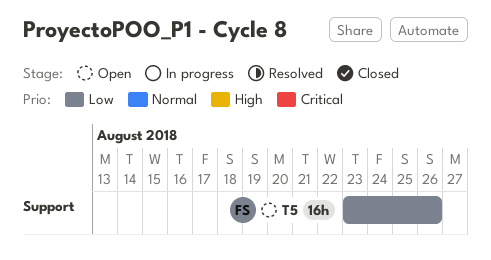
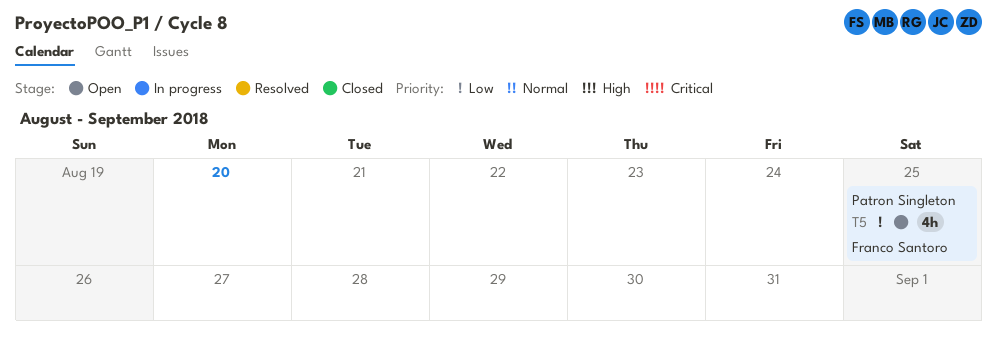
T5, estimate: 16h -> 4h
T5, due: Aug 26 -> Aug 25

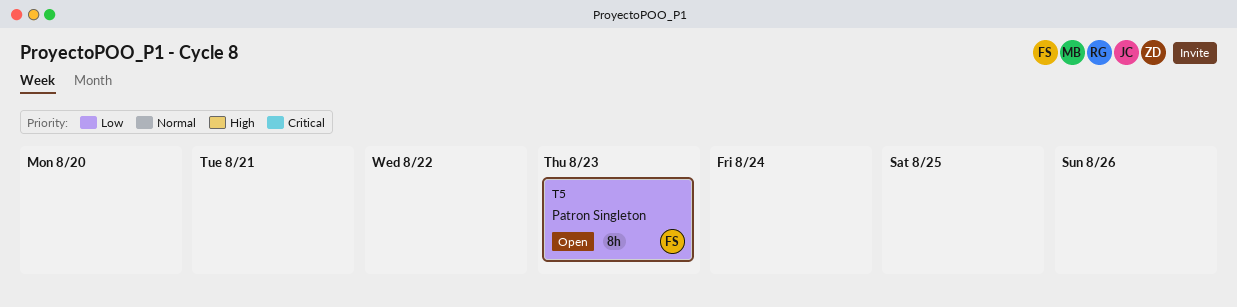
T5, estimate: 4h -> 8h
T5, due: Aug 25 -> Aug 23

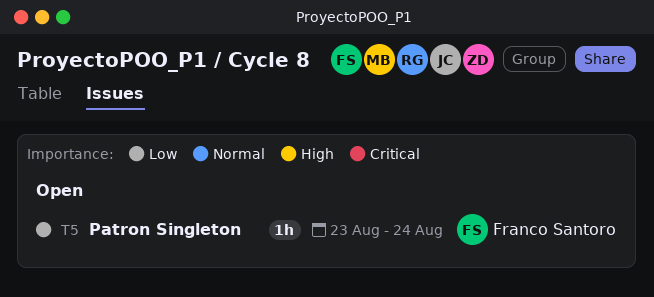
T5, estimate: 8h -> 1h
T5, due: Aug 23 -> Aug 24

